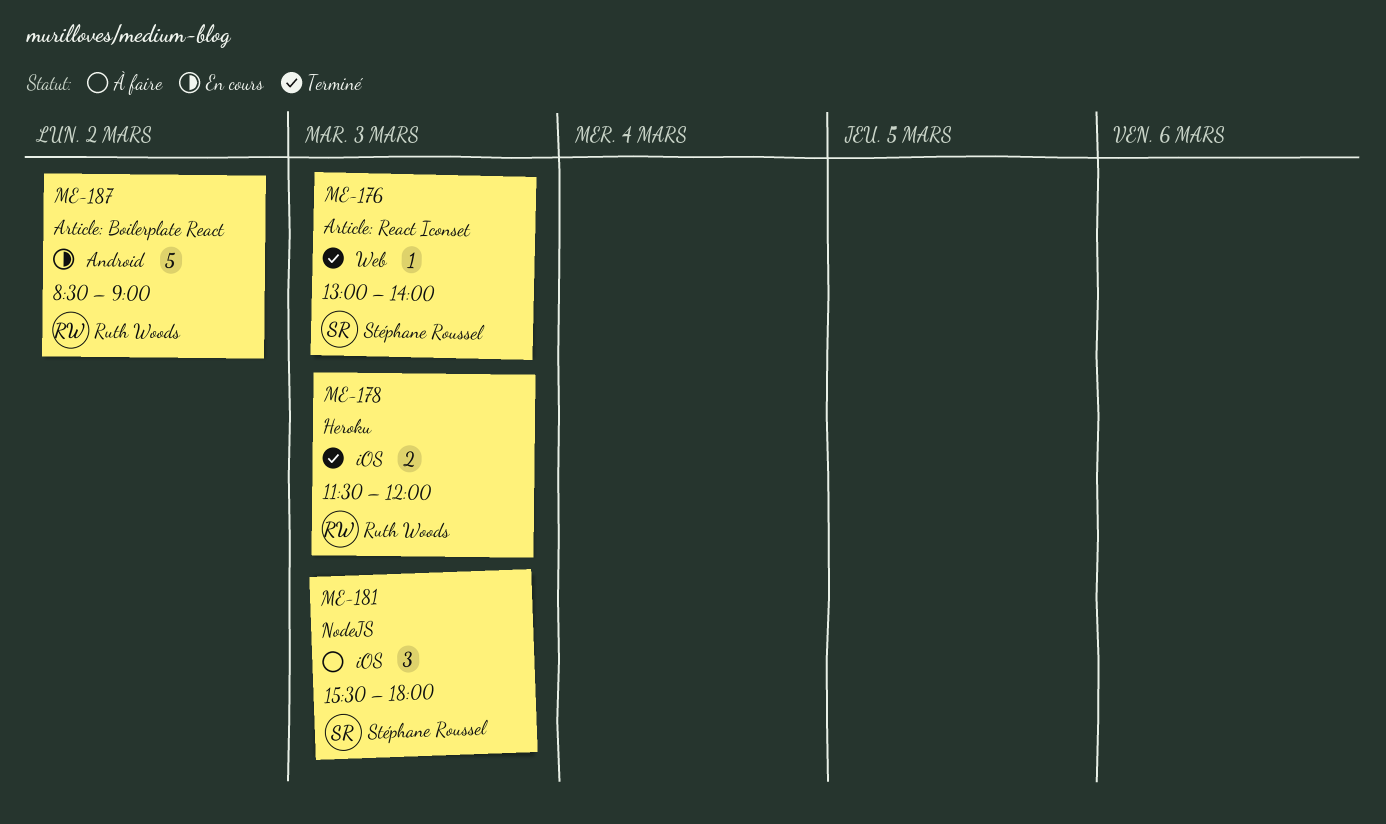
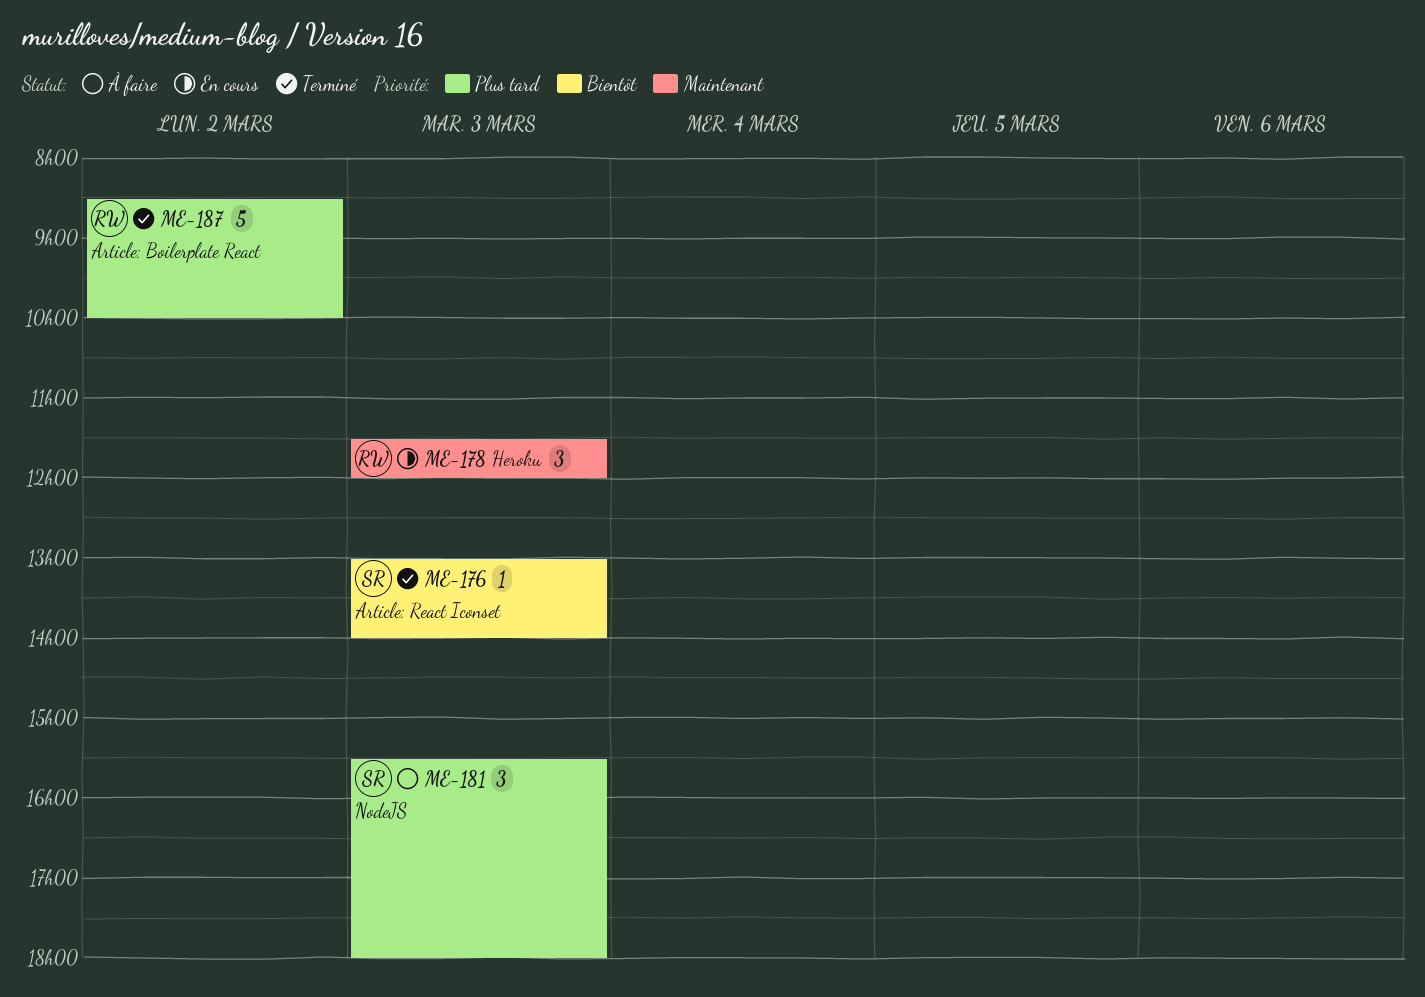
ME-178, status: Terminé -> En cours
ME-178, estimate: 2 -> 3
ME-187, status: En cours -> Terminé
ME-187, ends: 09:00 -> 10:00

